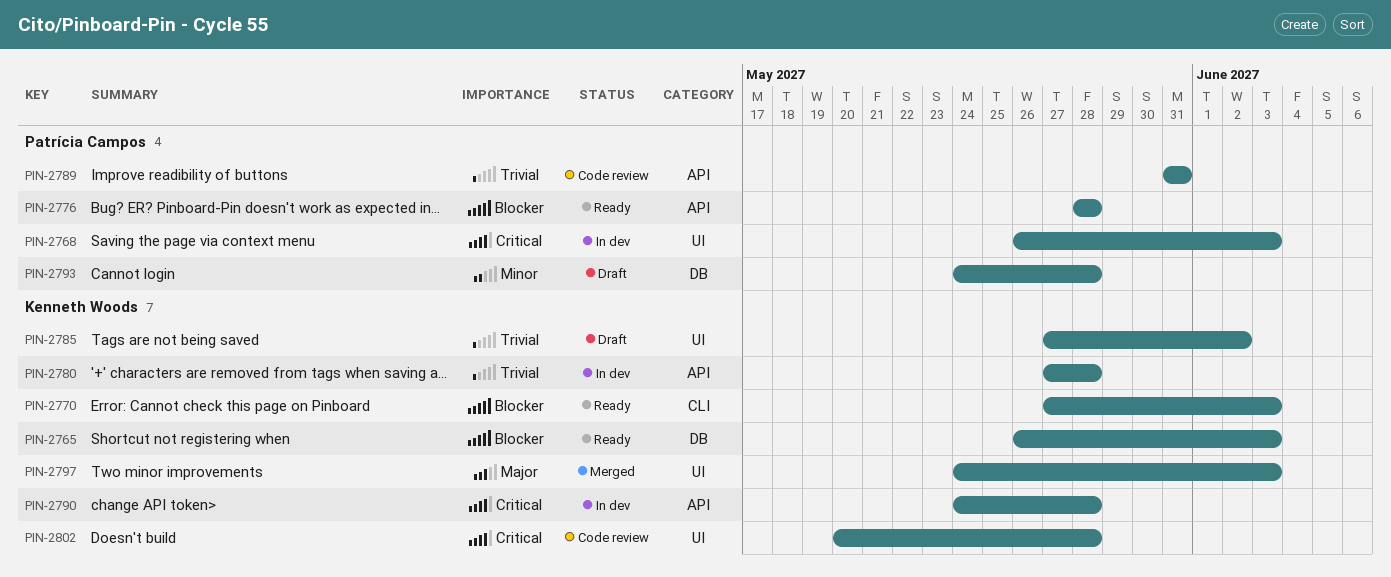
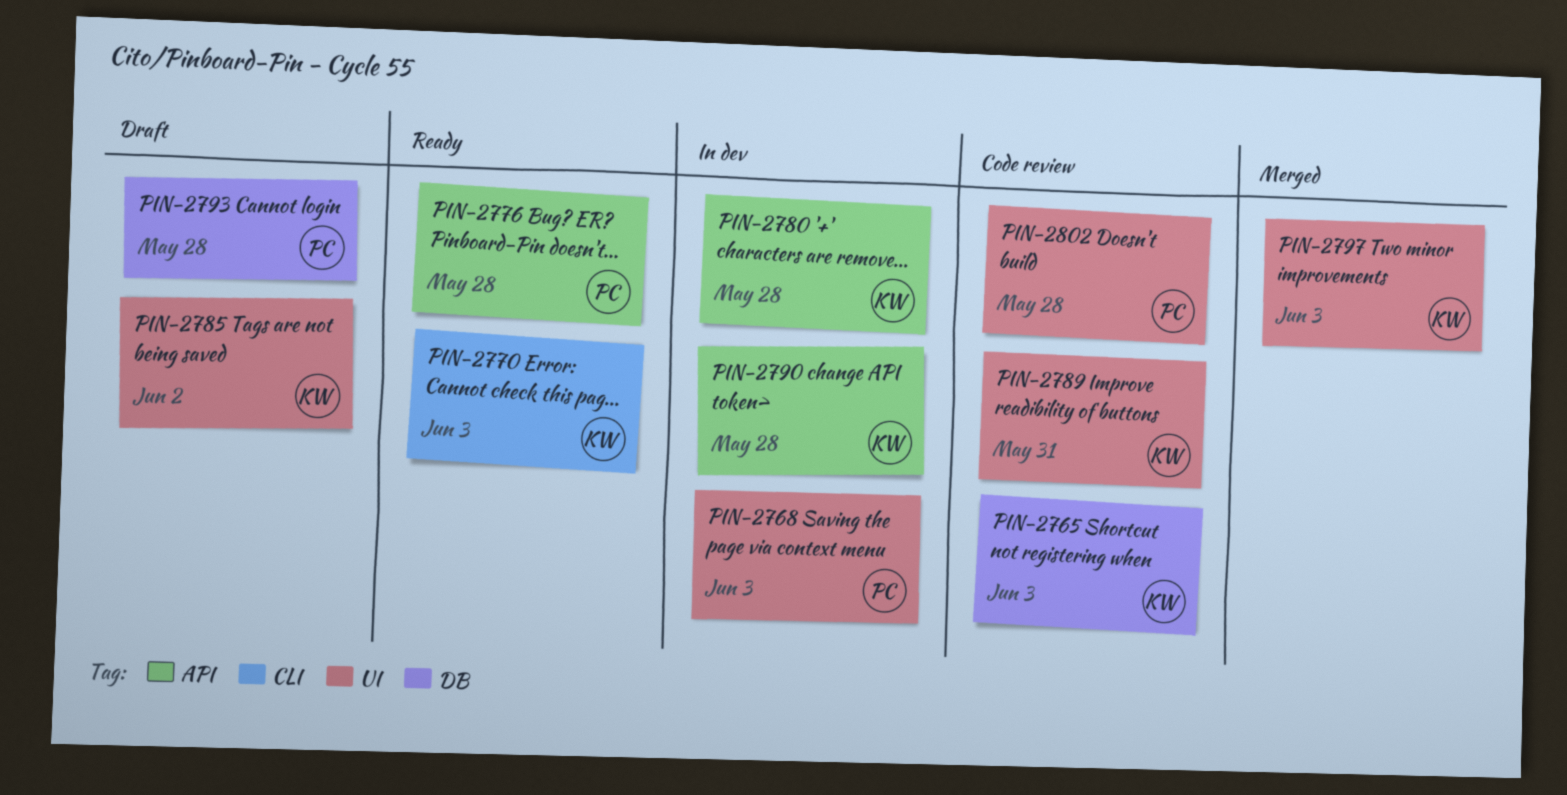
PIN-2765, status: Ready -> Code review
PIN-2789, owner: Patrícia Campos -> Kenneth Woods
PIN-2789, label: API -> UI
PIN-2802, owner: Kenneth Woods -> Patrícia Campos

